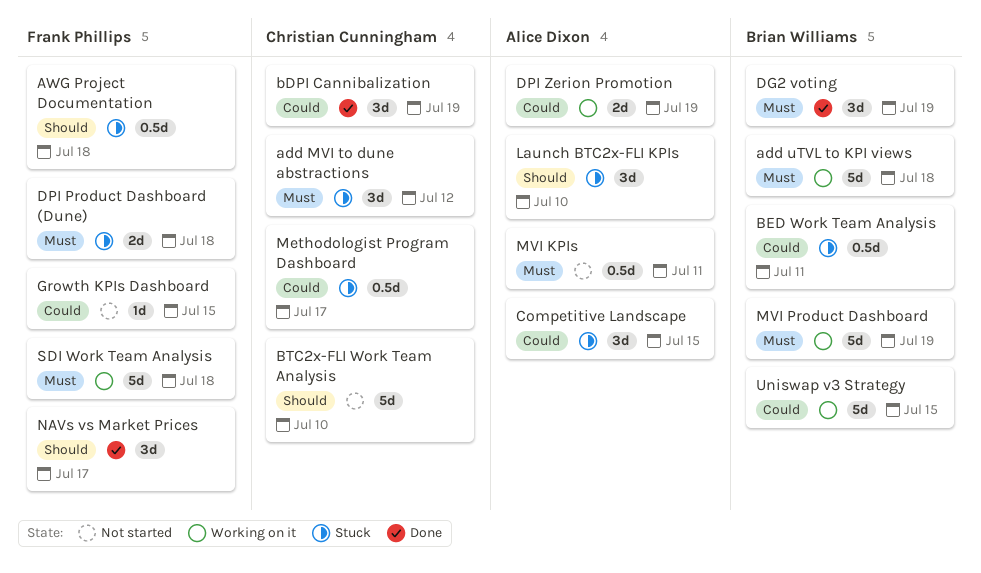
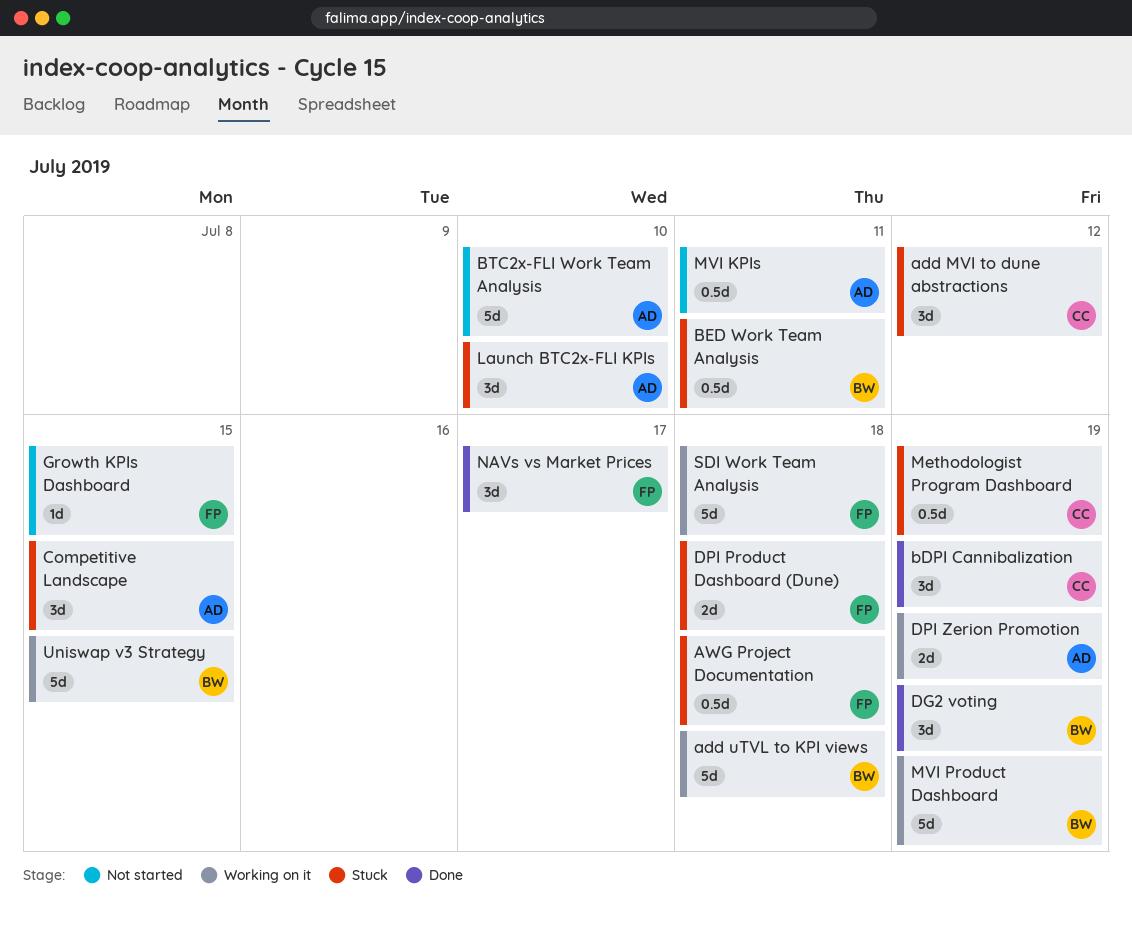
BTC2x-FLI Work Team Analysis, owner: Christian Cunningham -> Alice Dixon
Methodologist Program Dashboard, due: Jul 17 -> Jul 19

